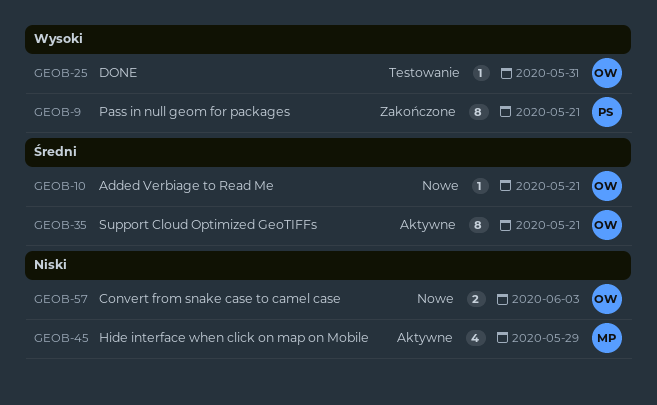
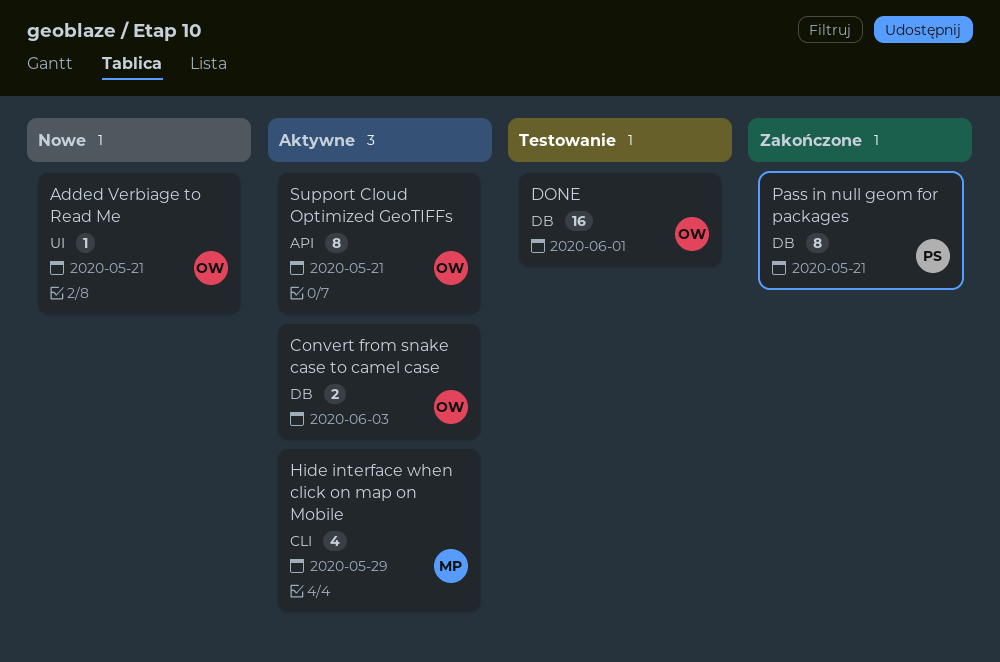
Convert from snake case to camel case, status: Nowe -> Aktywne
DONE, estimate: 1 -> 16
DONE, due: May 31 -> Jun 1

